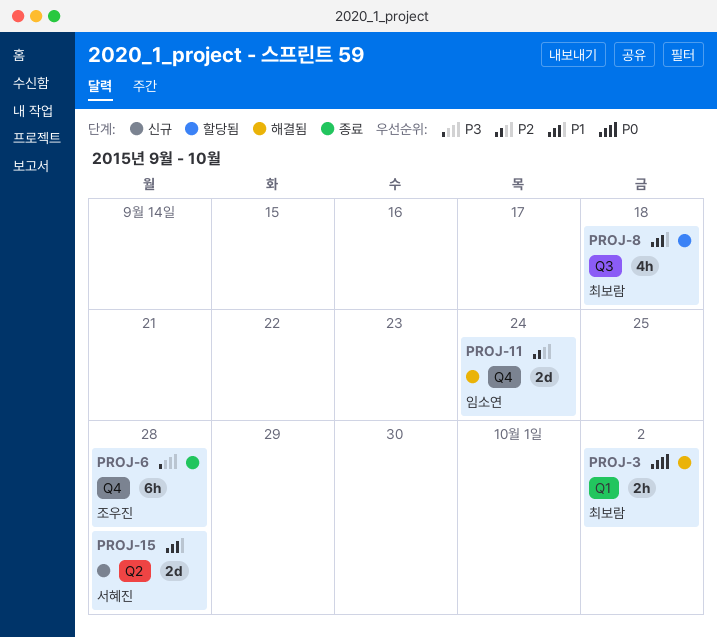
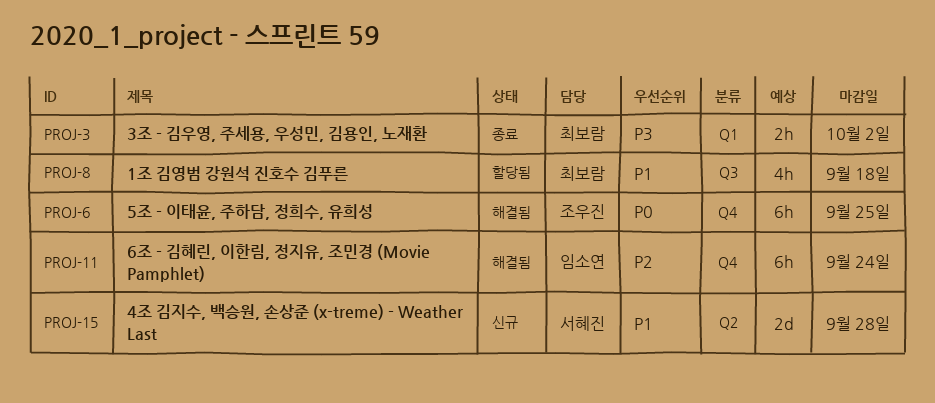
PROJ-3, status: 해결됨 -> 종료
PROJ-3, priority: P0 -> P3
PROJ-6, status: 종료 -> 해결됨
PROJ-6, priority: P3 -> P0
PROJ-6, due: Sep 28 -> Sep 25
PROJ-11, estimate: 2d -> 6h

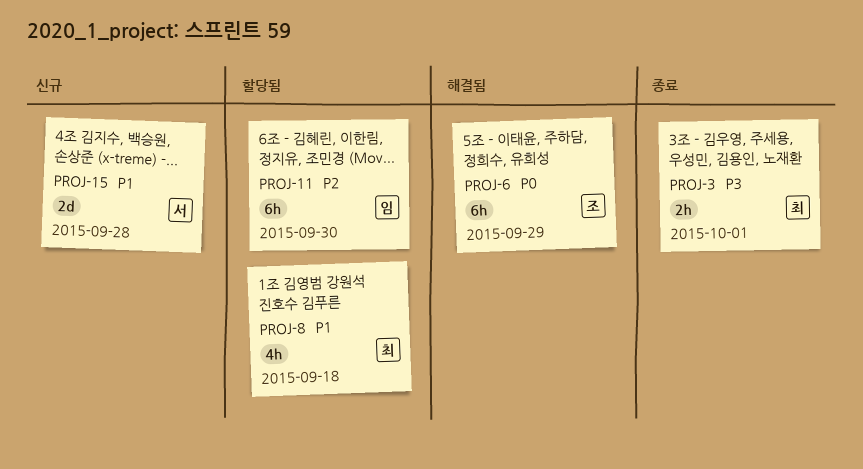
PROJ-3, due: Oct 2 -> Oct 1
PROJ-6, due: Sep 25 -> Sep 29
PROJ-11, status: 해결됨 -> 할당됨
PROJ-11, due: Sep 24 -> Sep 30

